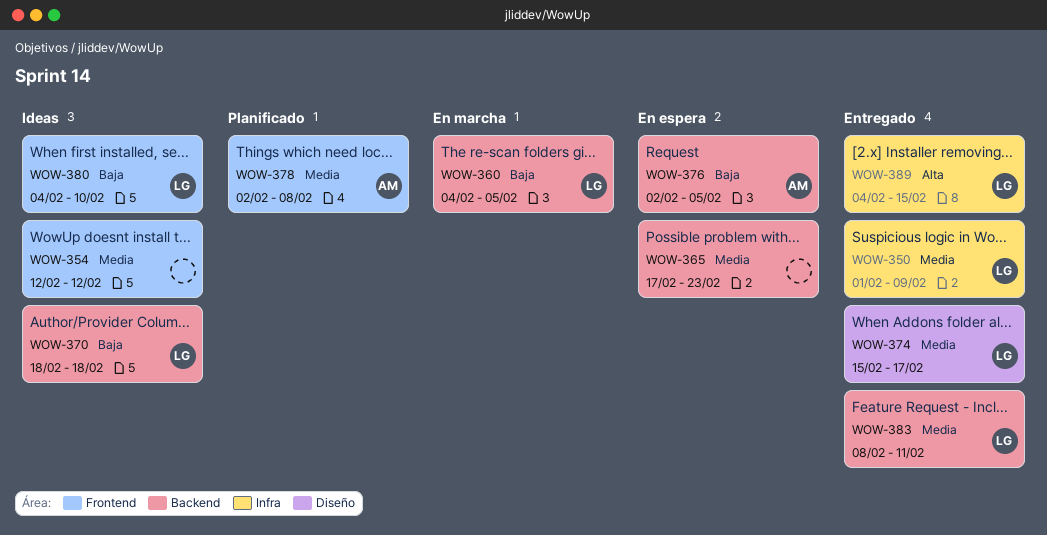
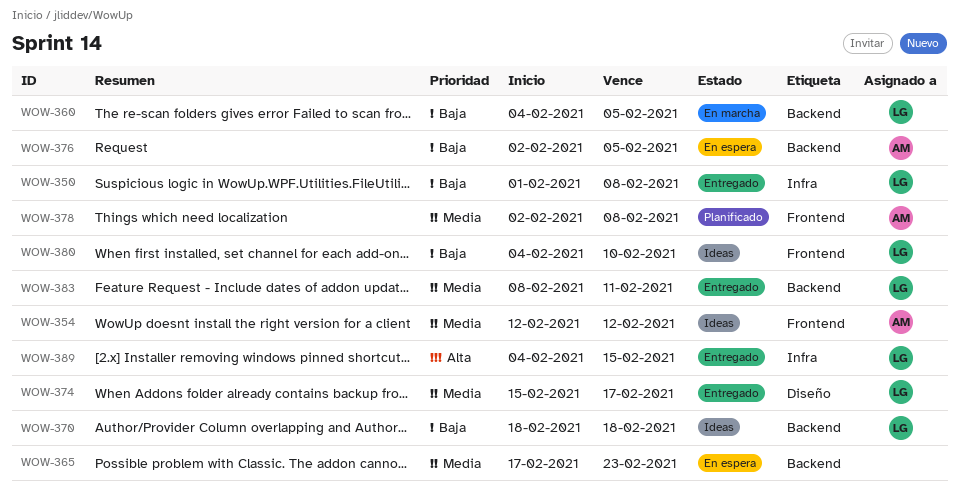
WOW-350, priority: Media -> Baja
WOW-350, due: Feb 9 -> Feb 8
WOW-354, owner: none -> AM

